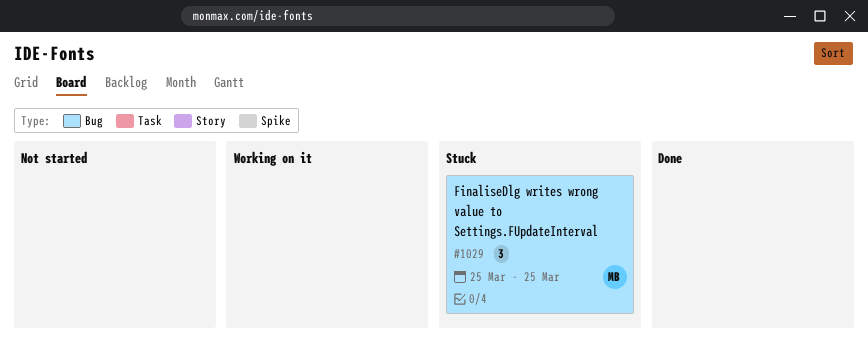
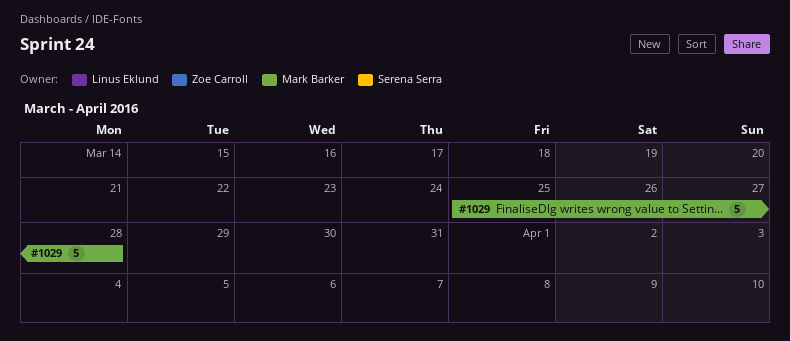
#1029, estimate: 3 -> 5
#1029, due: Mar 25 -> Mar 28

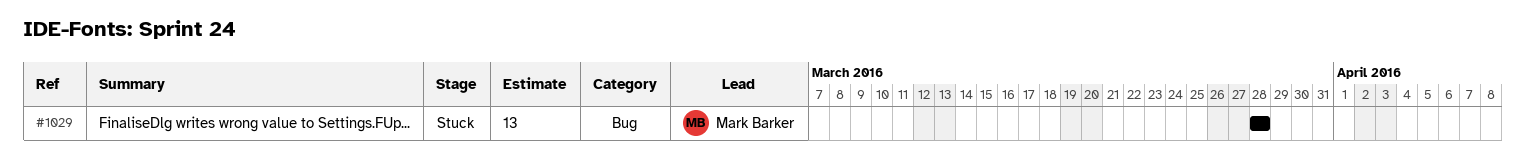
#1029, estimate: 5 -> 13
#1029, start: Mar 25 -> Mar 28

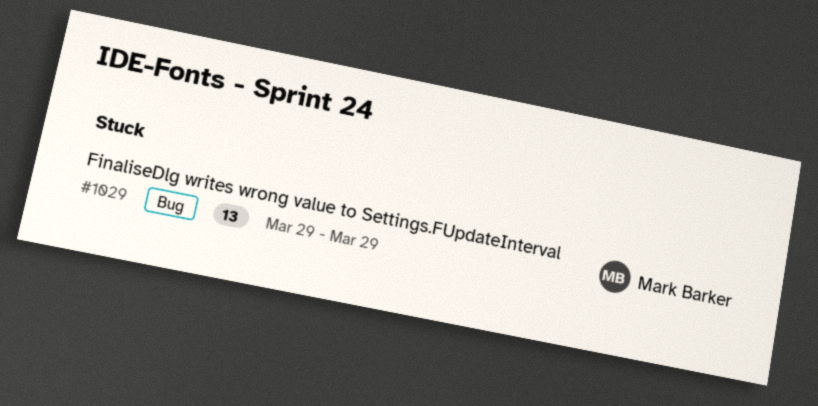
#1029, start: Mar 28 -> Mar 29
#1029, due: Mar 28 -> Mar 29

